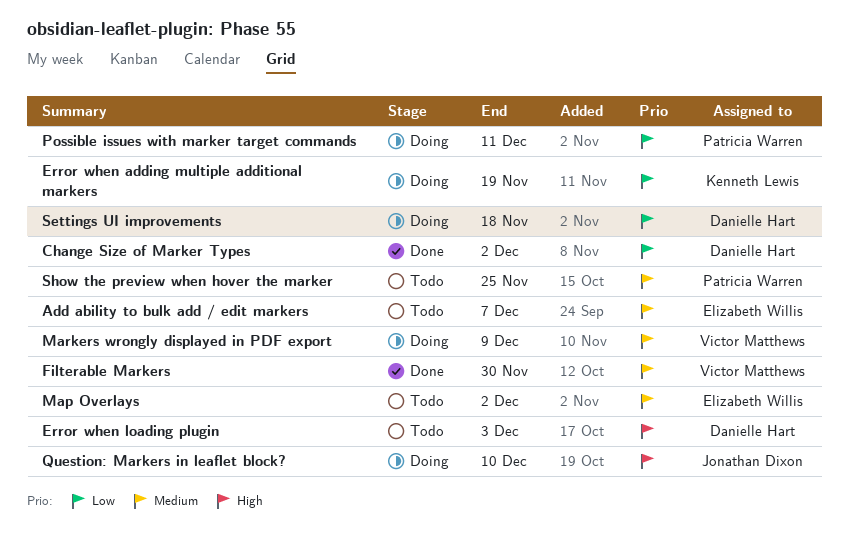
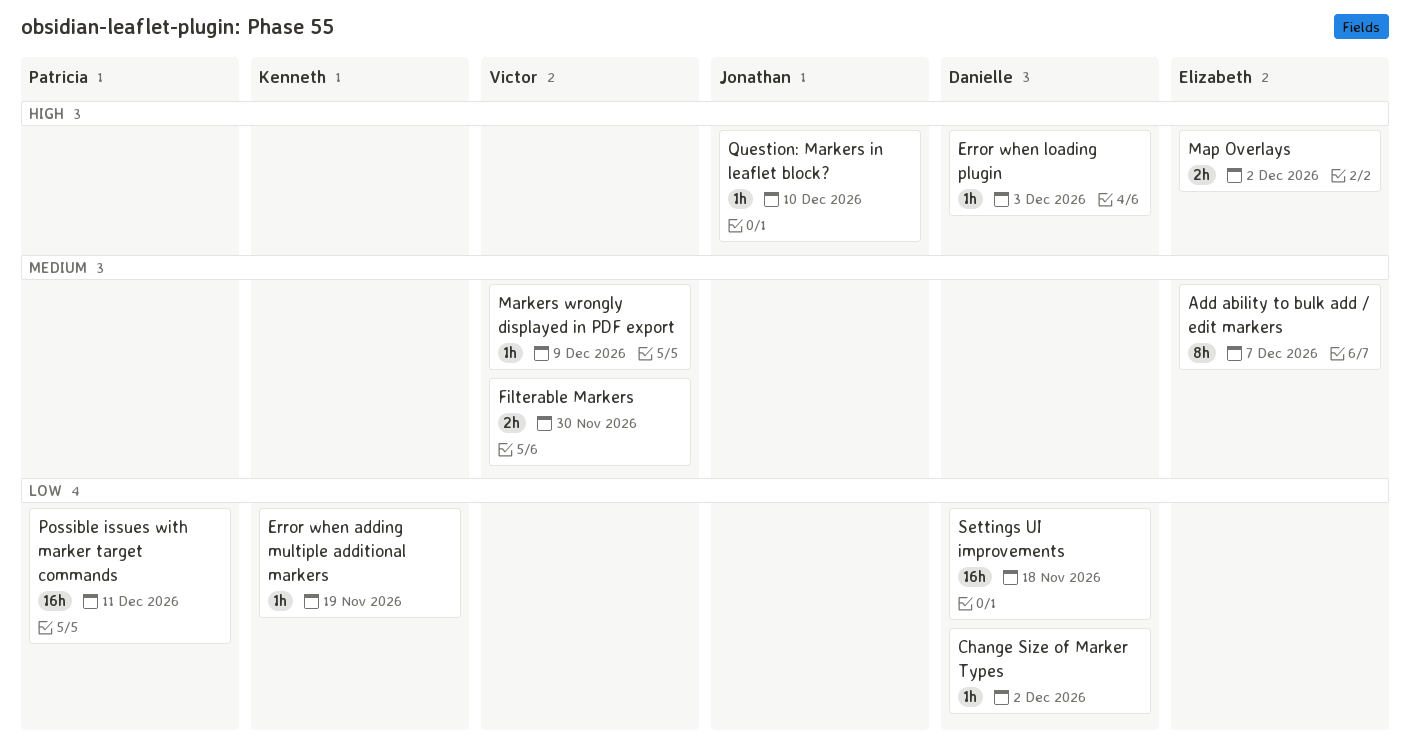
Map Overlays, priority: Medium -> High
Show the preview when hover the marker: present -> none

